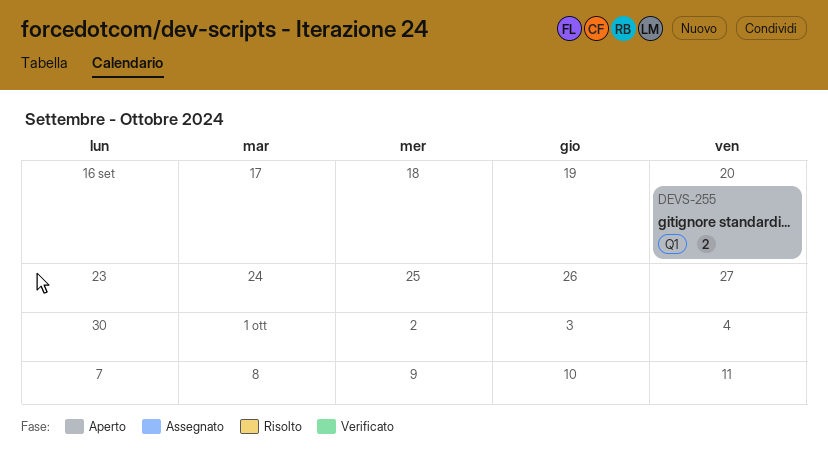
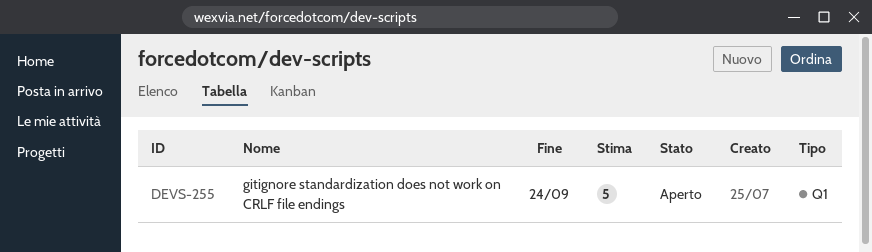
DEVS-255, estimate: 2 -> 5
DEVS-255, due: Sep 20 -> Sep 24

